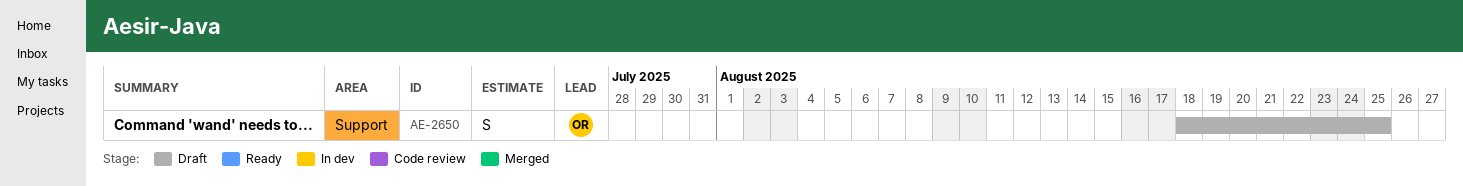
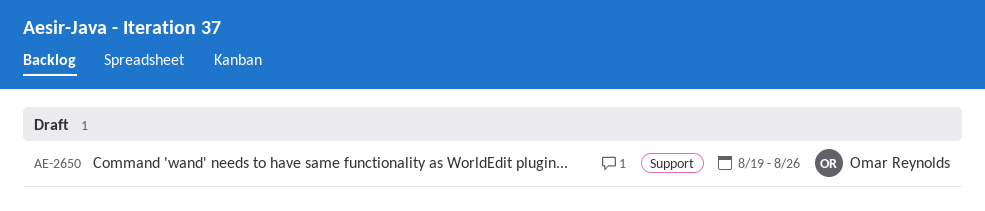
AE-2650, start: Aug 18 -> Aug 19
AE-2650, due: Aug 25 -> Aug 26

